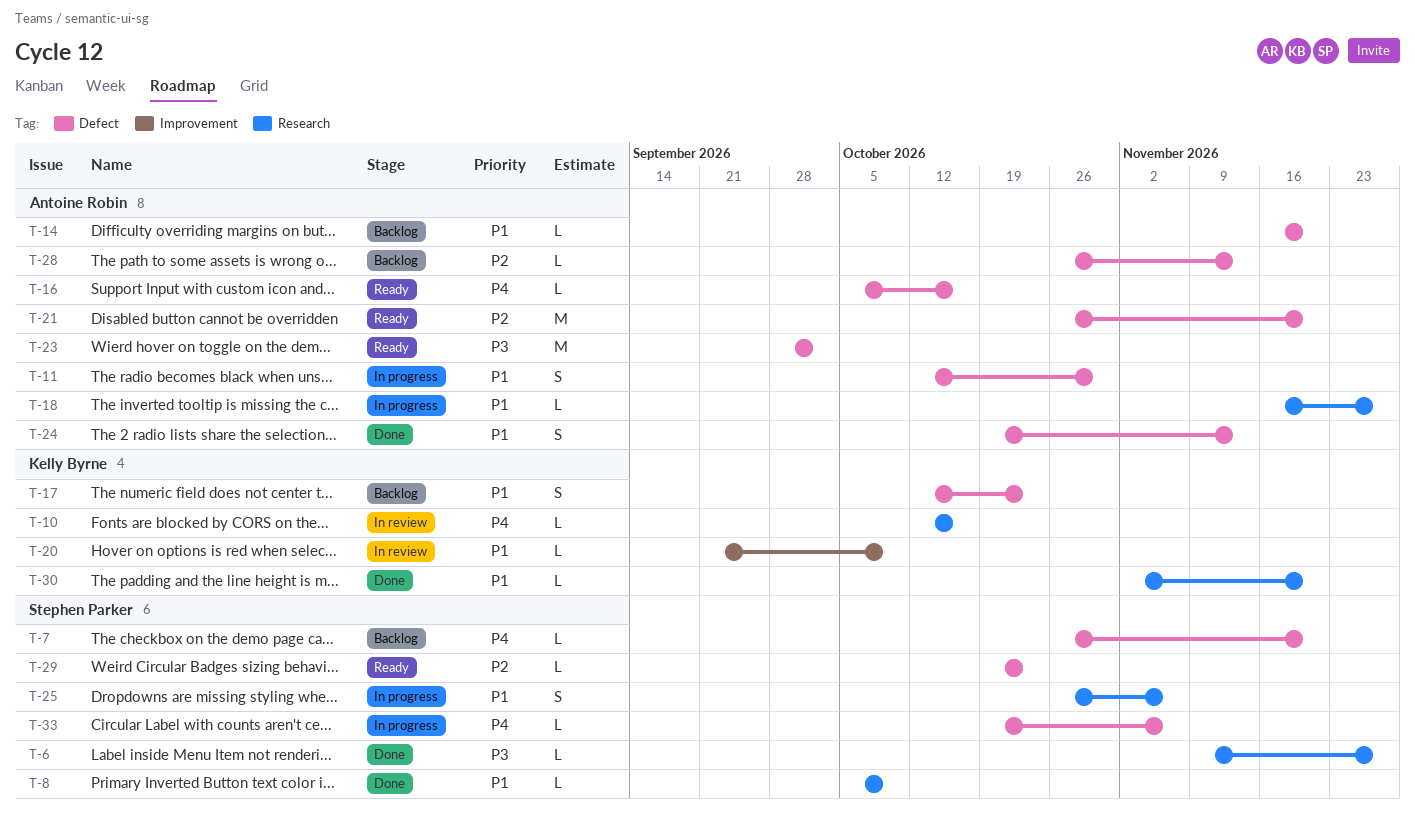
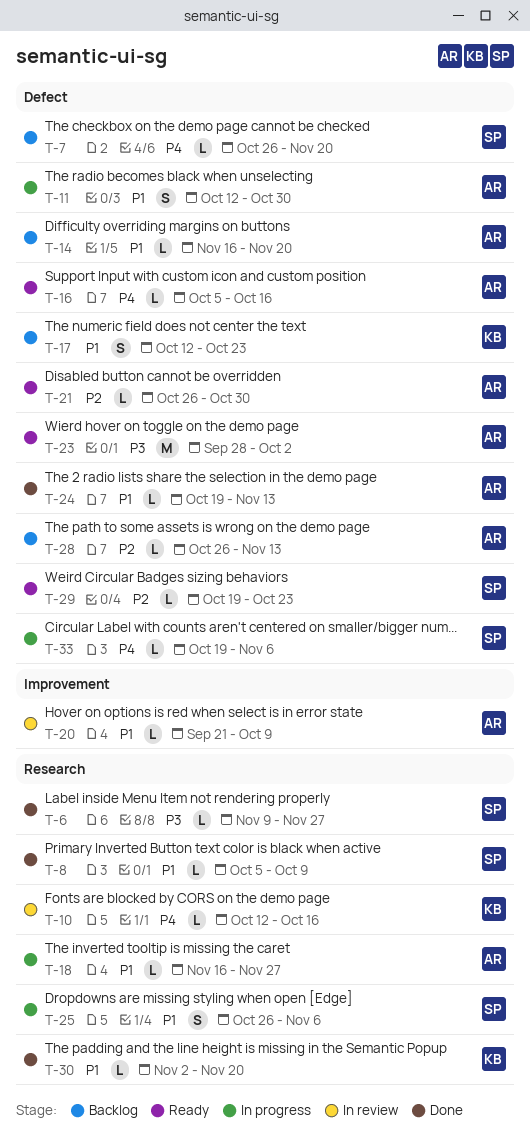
T-20, owner: Kelly Byrne -> Antoine Robin
T-21, estimate: M -> L
T-21, due: Nov 20 -> Oct 30
T-24, estimate: S -> L

